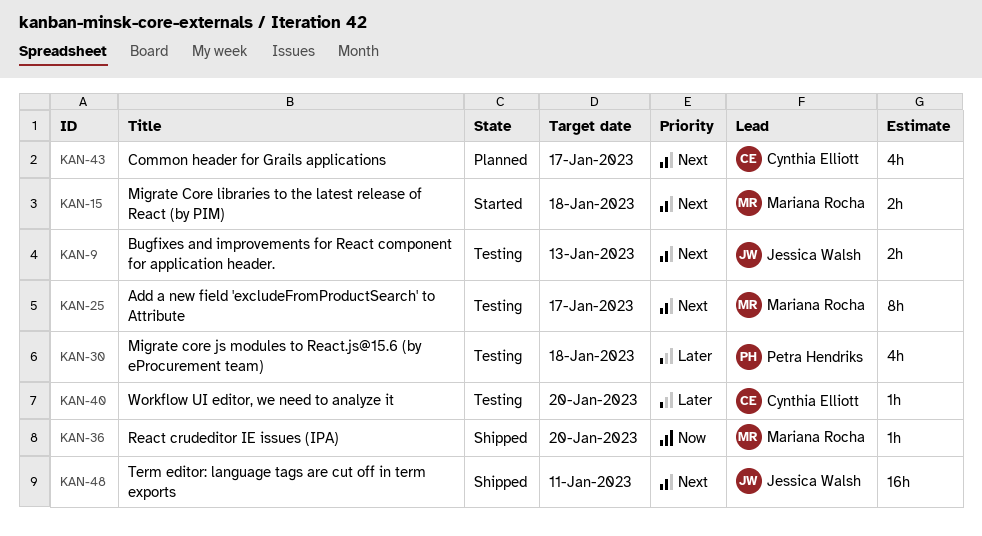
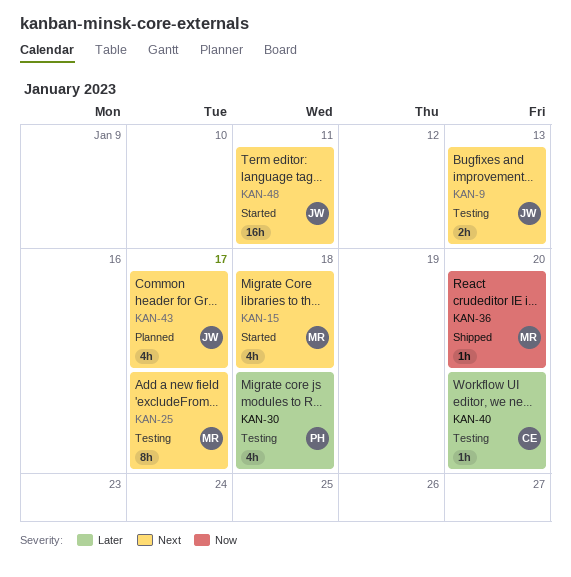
KAN-15, estimate: 2h -> 4h
KAN-43, owner: Cynthia Elliott -> Jessica Walsh
KAN-48, status: Shipped -> Started

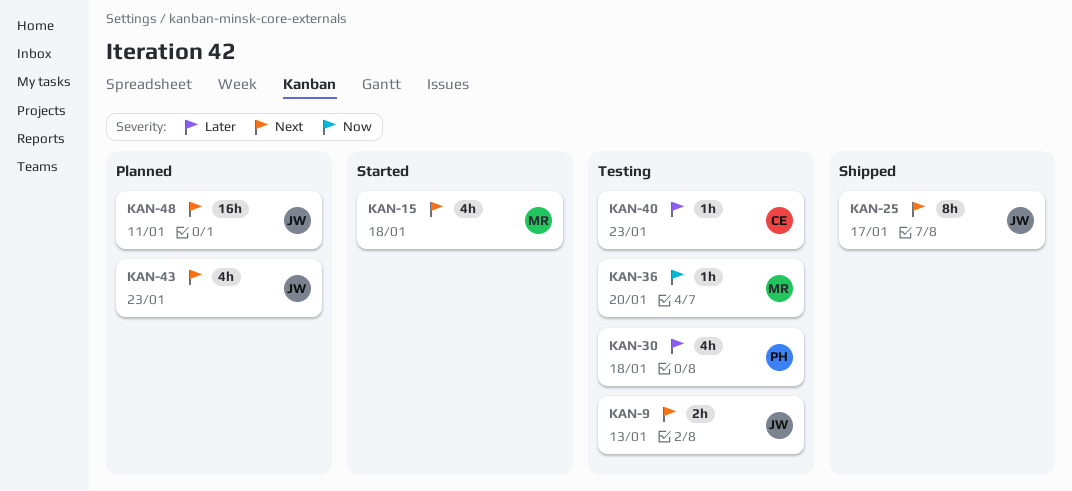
KAN-25, status: Testing -> Shipped
KAN-25, owner: MR -> JW
KAN-36, status: Shipped -> Testing
KAN-40, due: Jan 20 -> Jan 23
KAN-43, due: Jan 17 -> Jan 23
KAN-48, status: Started -> Planned

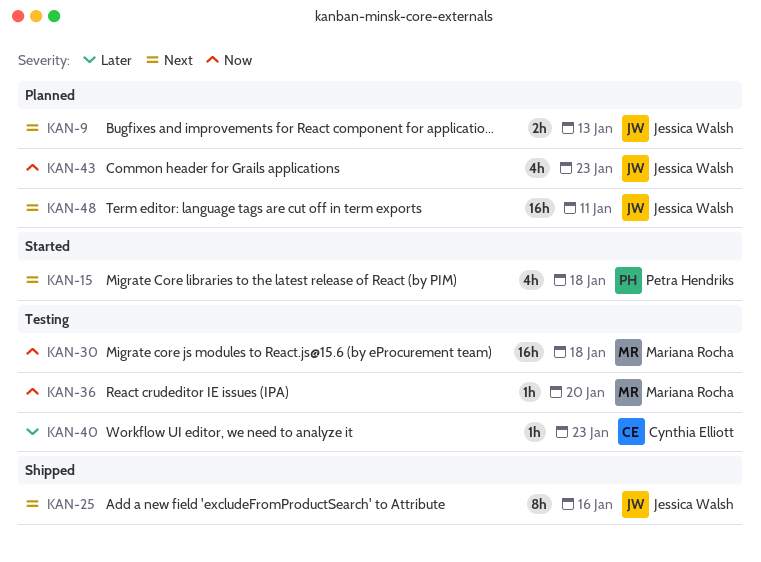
KAN-9, status: Testing -> Planned
KAN-15, owner: Mariana Rocha -> Petra Hendriks
KAN-25, due: Jan 17 -> Jan 16
KAN-30, owner: Petra Hendriks -> Mariana Rocha
KAN-30, priority: Later -> Now
KAN-30, estimate: 4h -> 16h
KAN-43, priority: Next -> Now

